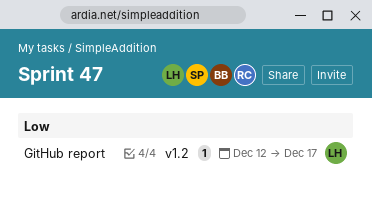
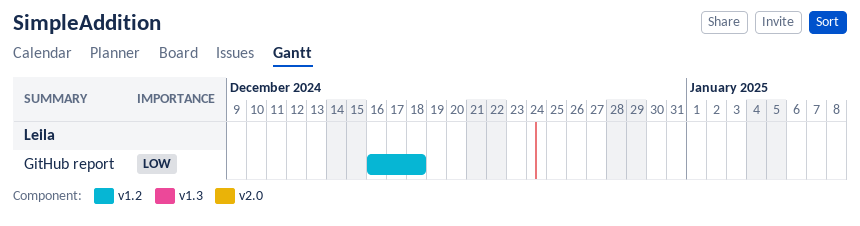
GitHub report, start: Dec 12 -> Dec 16
GitHub report, due: Dec 17 -> Dec 18

